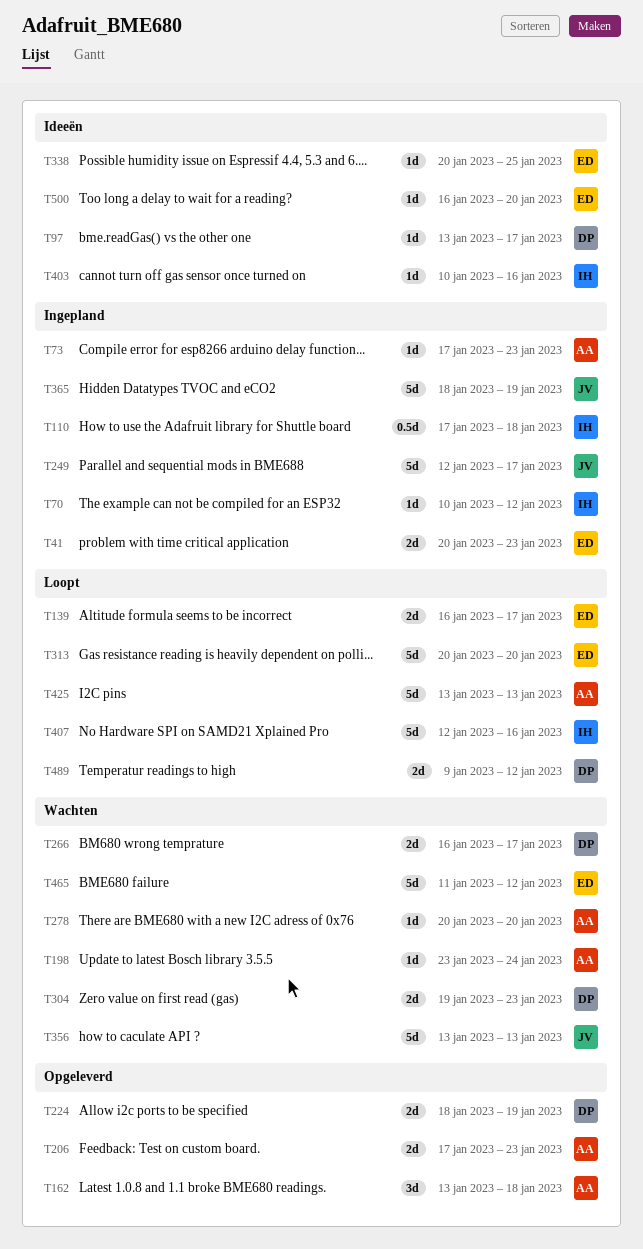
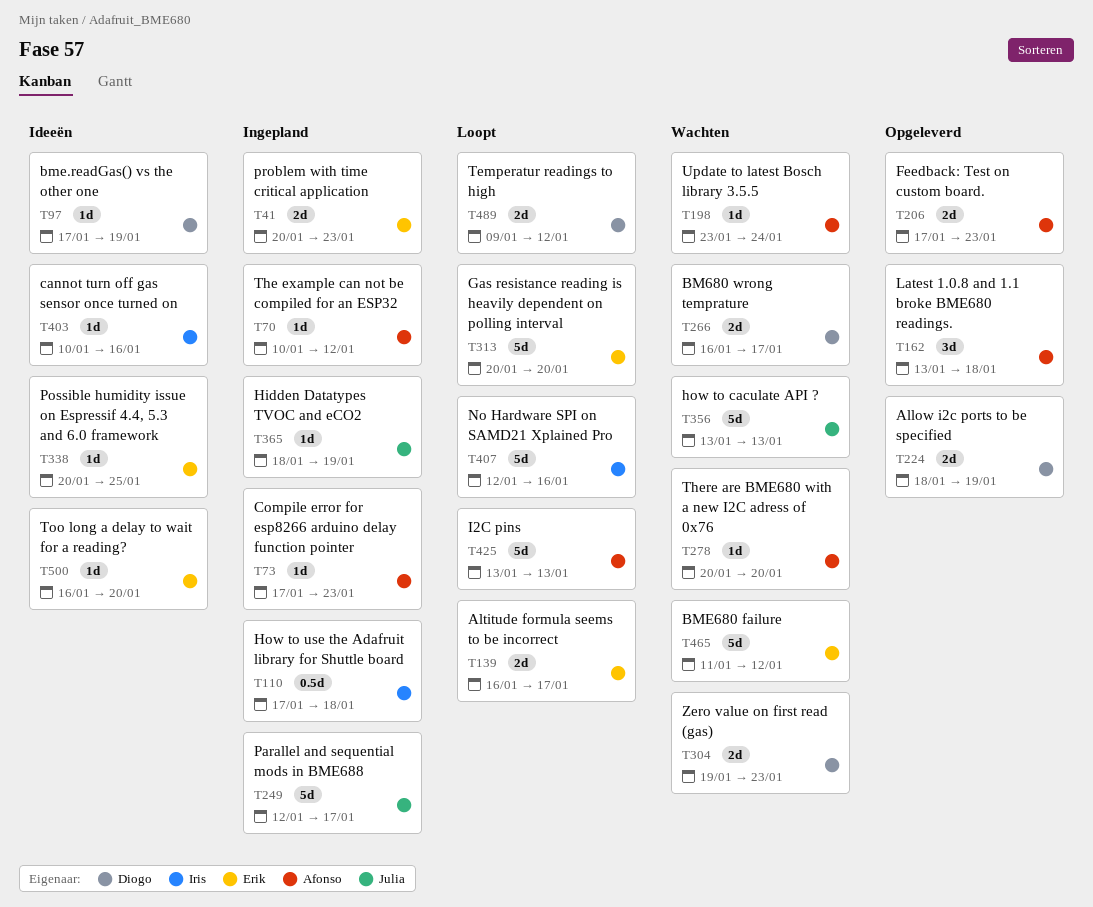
T70, owner: Iris -> Afonso
T97, start: Jan 13 -> Jan 17
T97, due: Jan 17 -> Jan 19
T365, estimate: 5d -> 1d

